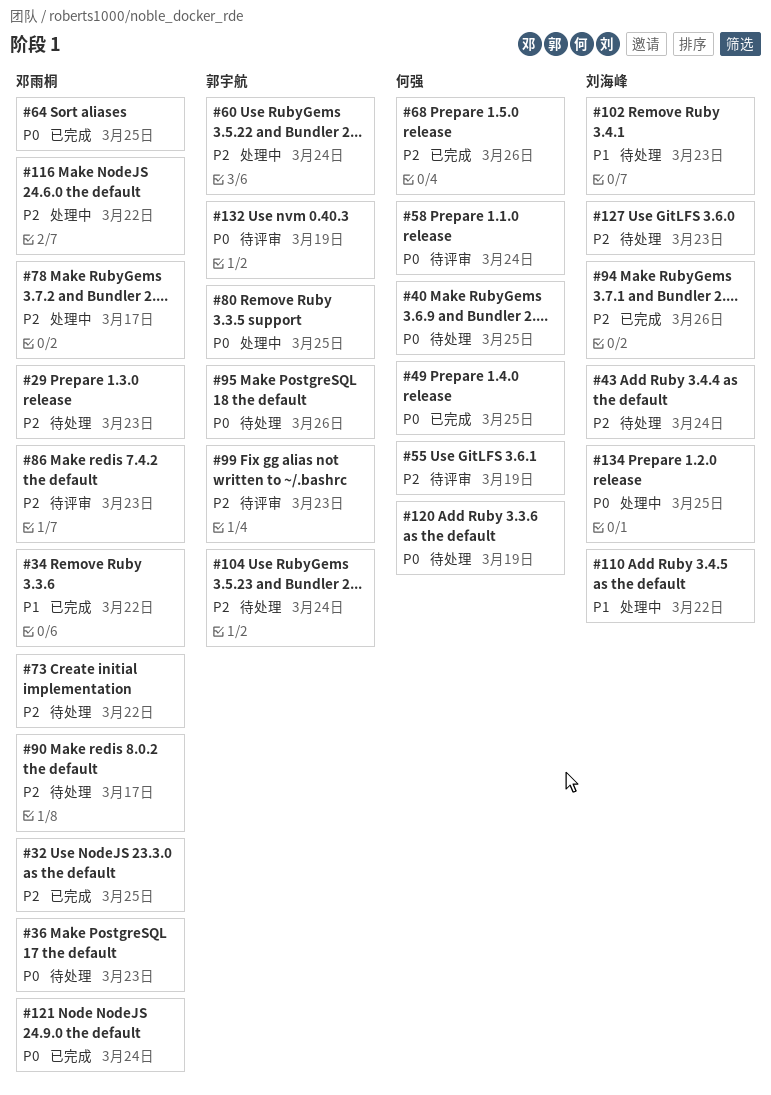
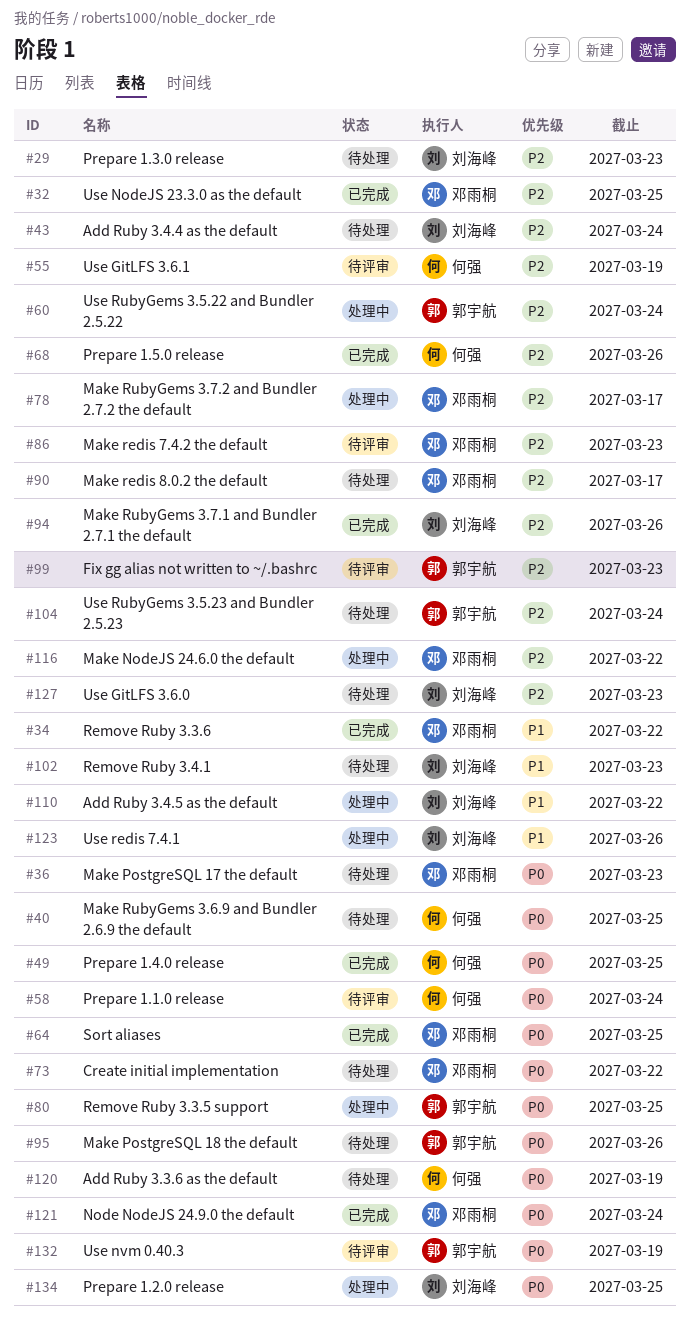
#29, owner: 邓雨桐 -> 刘海峰
#73, priority: P2 -> P0
#123: none -> present

